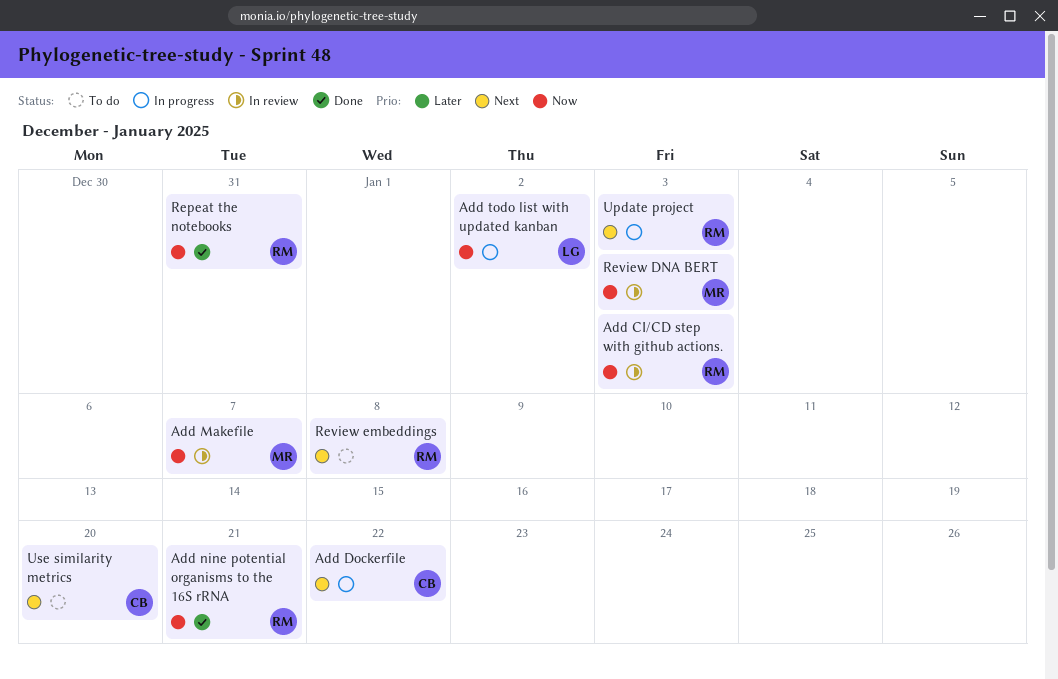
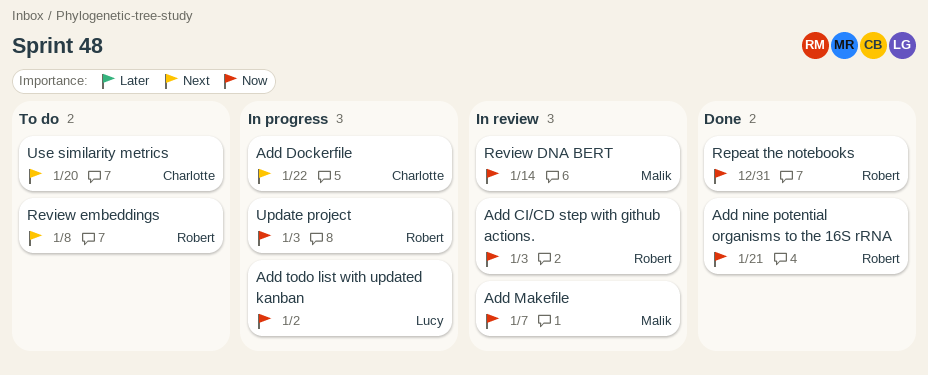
Review DNA BERT, due: Jan 3 -> Jan 14
Update project, priority: Next -> Now

